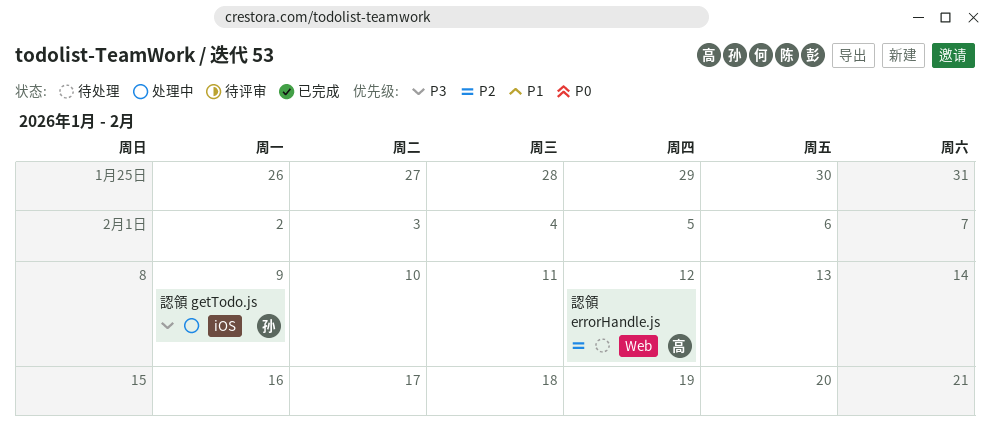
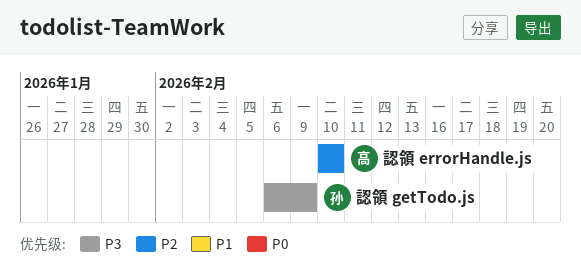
認領 errorHandle.js, due: Feb 12 -> Feb 10

